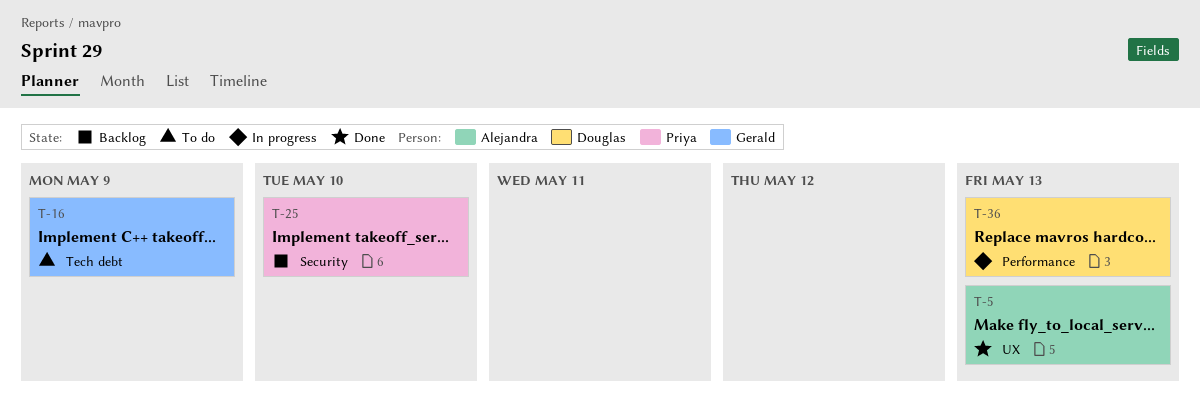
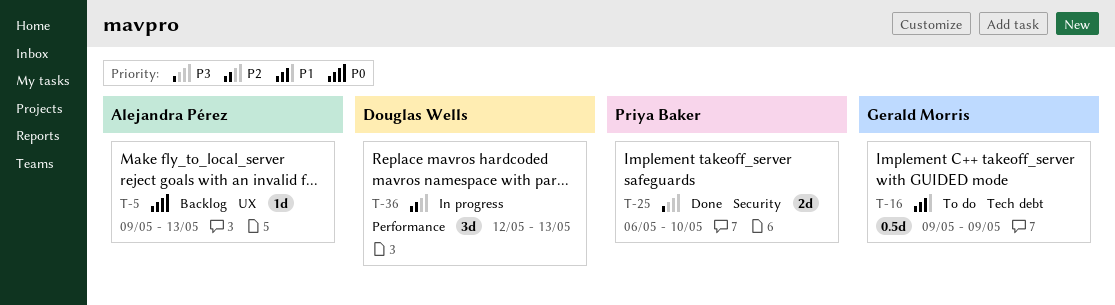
T-5, status: Done -> Backlog
T-25, status: Backlog -> Done

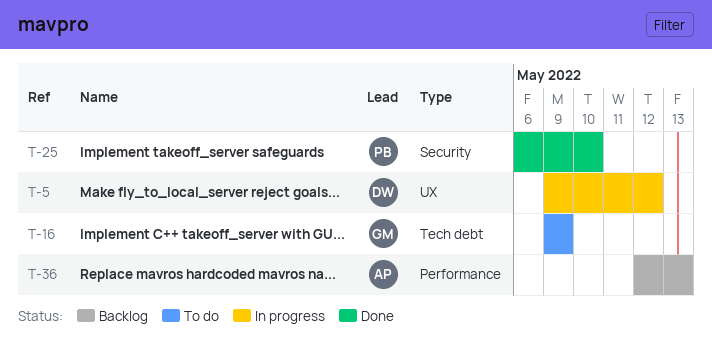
T-5, status: Backlog -> In progress
T-5, owner: Alejandra Pérez -> Douglas Wells
T-5, due: May 13 -> May 12
T-36, status: In progress -> Backlog
T-36, owner: Douglas Wells -> Alejandra Pérez

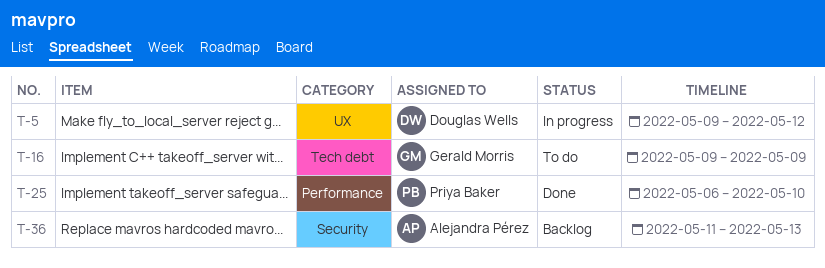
T-25, label: Security -> Performance
T-36, label: Performance -> Security
T-36, start: May 12 -> May 11

